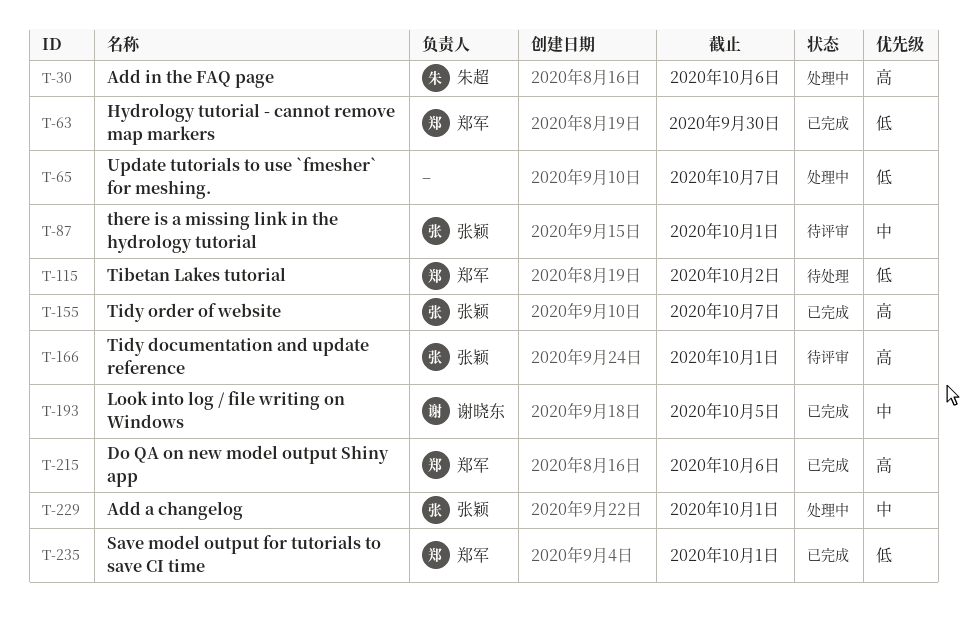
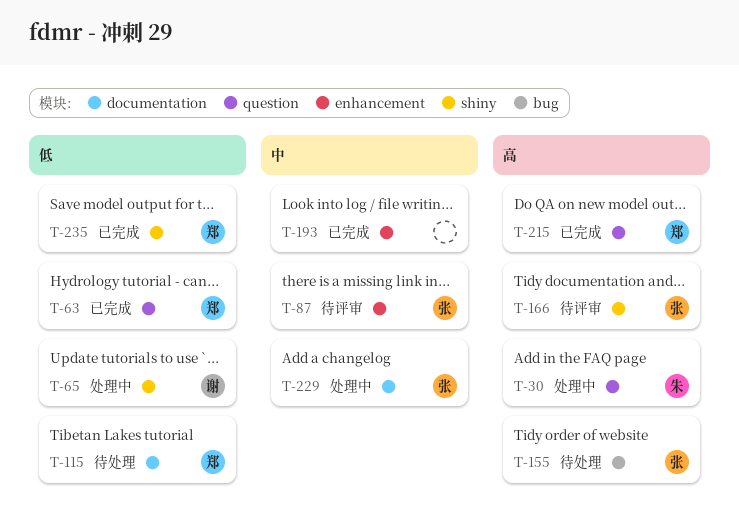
T-65, owner: none -> 谢晓东
T-155, status: 已完成 -> 待处理
T-193, owner: 谢晓东 -> none

